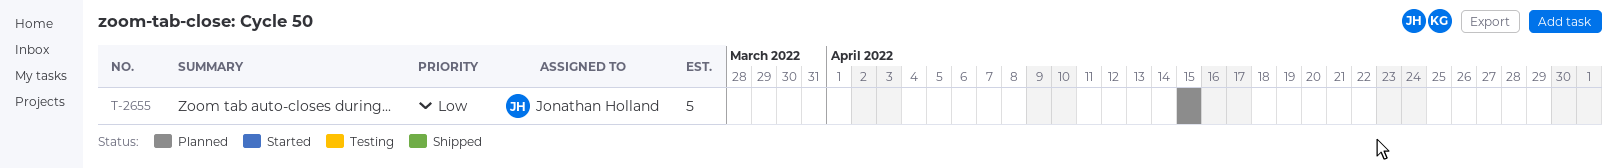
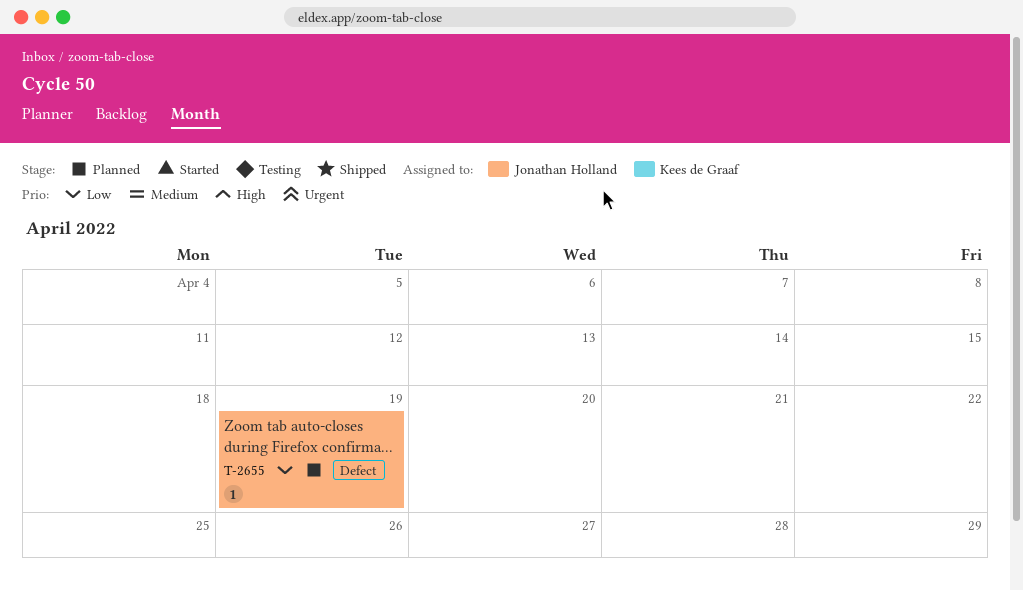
T-2655, estimate: 5 -> 1
T-2655, due: Apr 15 -> Apr 19

